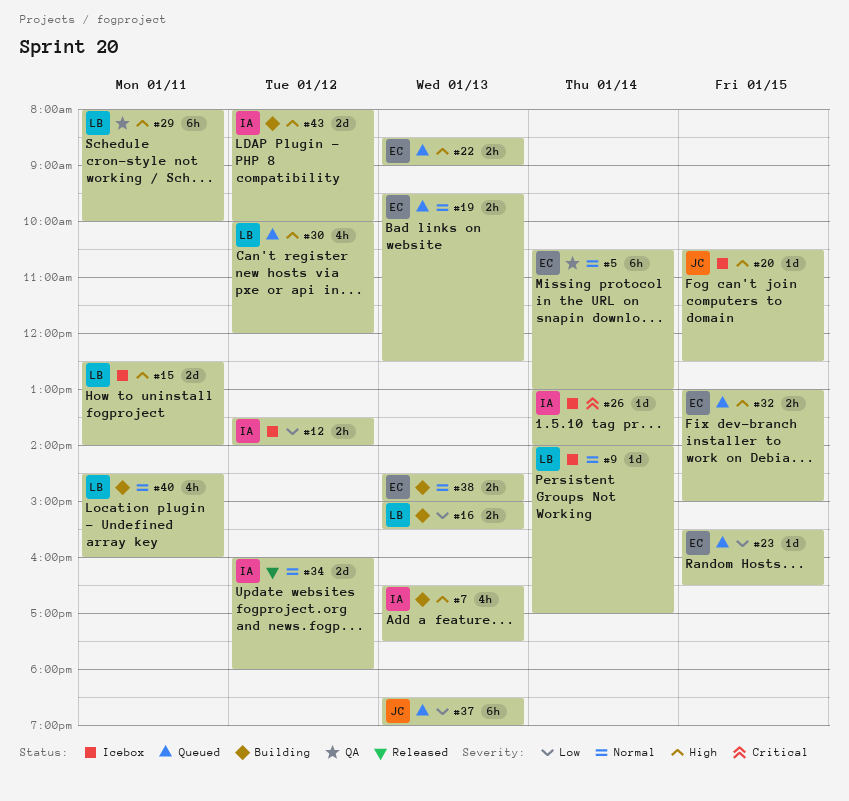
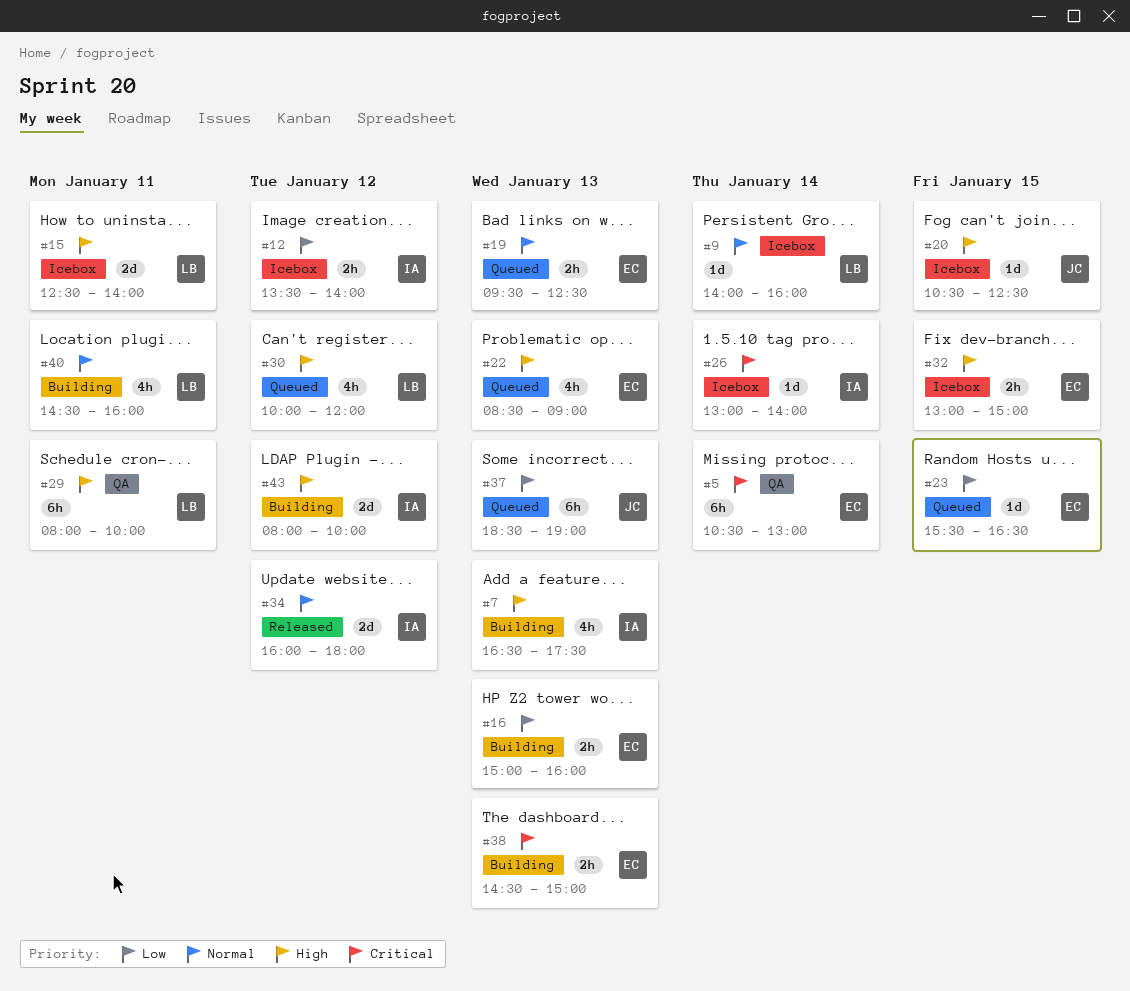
#5, priority: Normal -> Critical
#9, ends: 17:00 -> 16:00
#16, owner: LB -> EC
#16, ends: 15:30 -> 16:00
#22, estimate: 2h -> 4h
#32, status: Queued -> Icebox
#38, priority: Normal -> Critical

